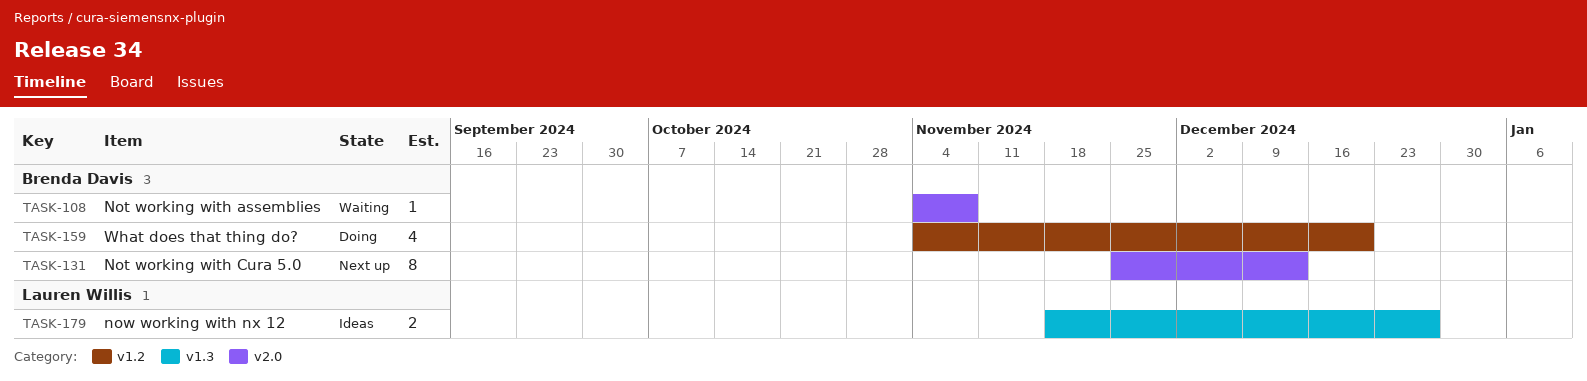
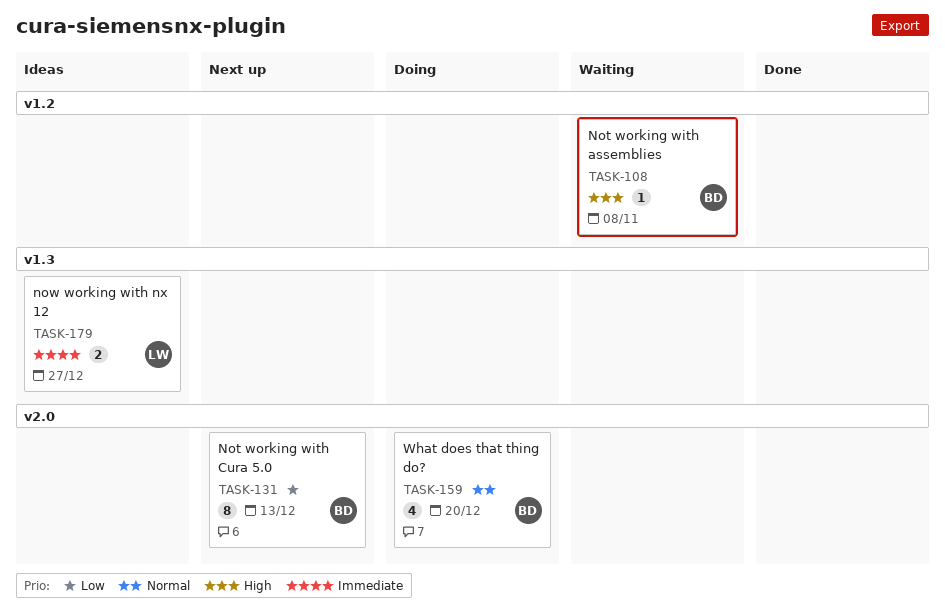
TASK-108, label: v2.0 -> v1.2
TASK-159, label: v1.2 -> v2.0

